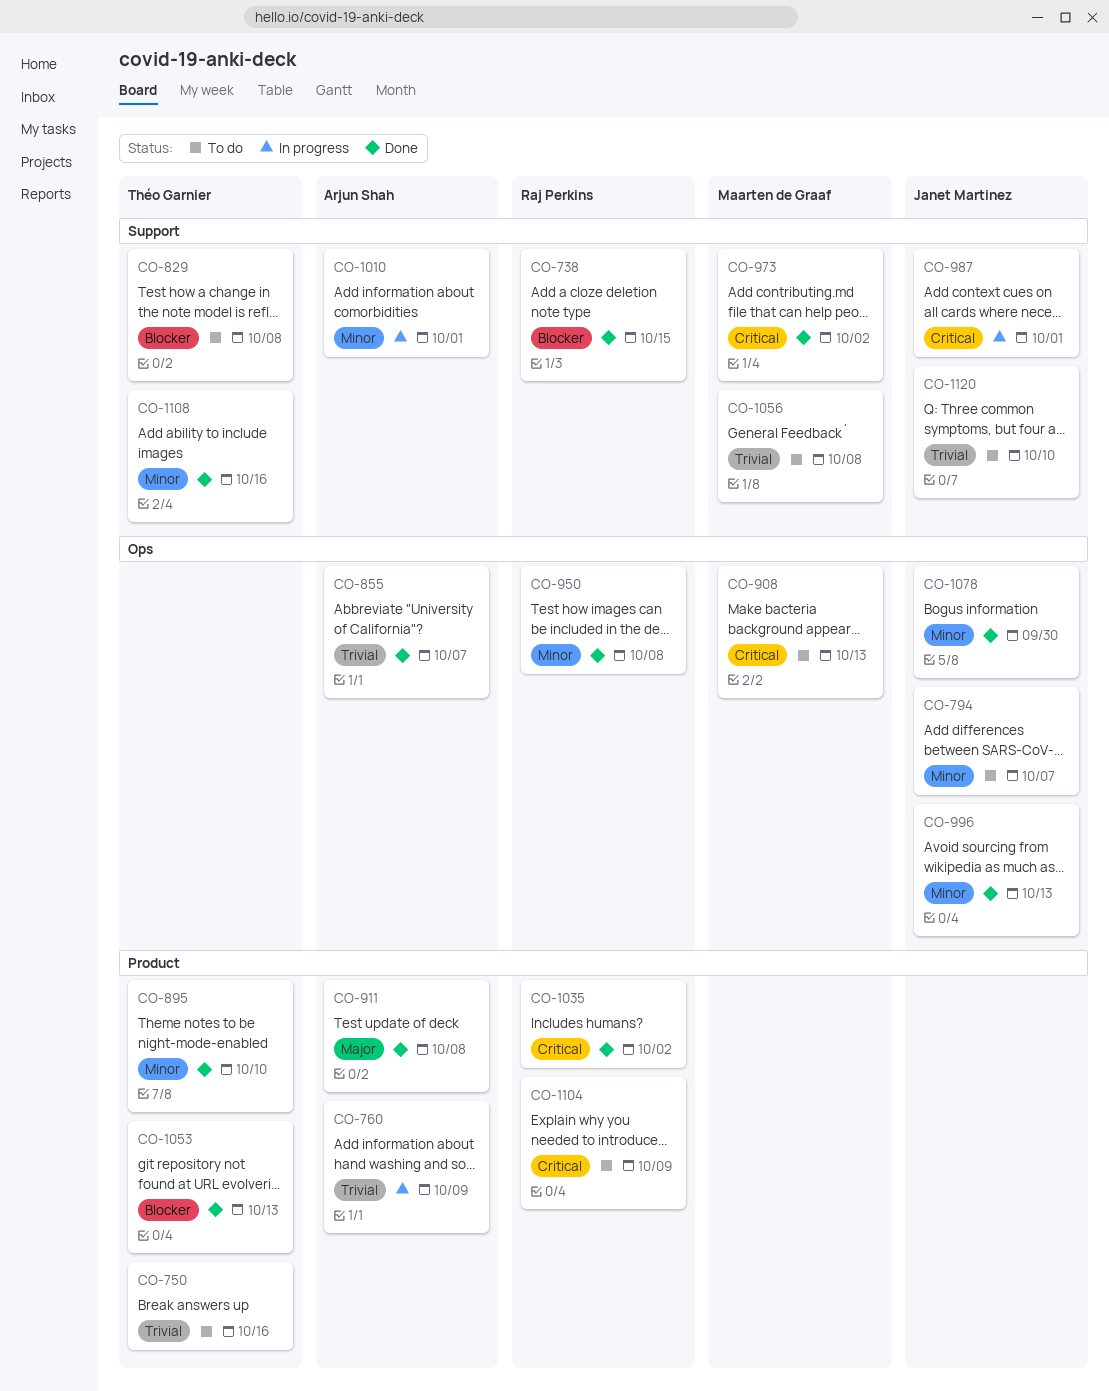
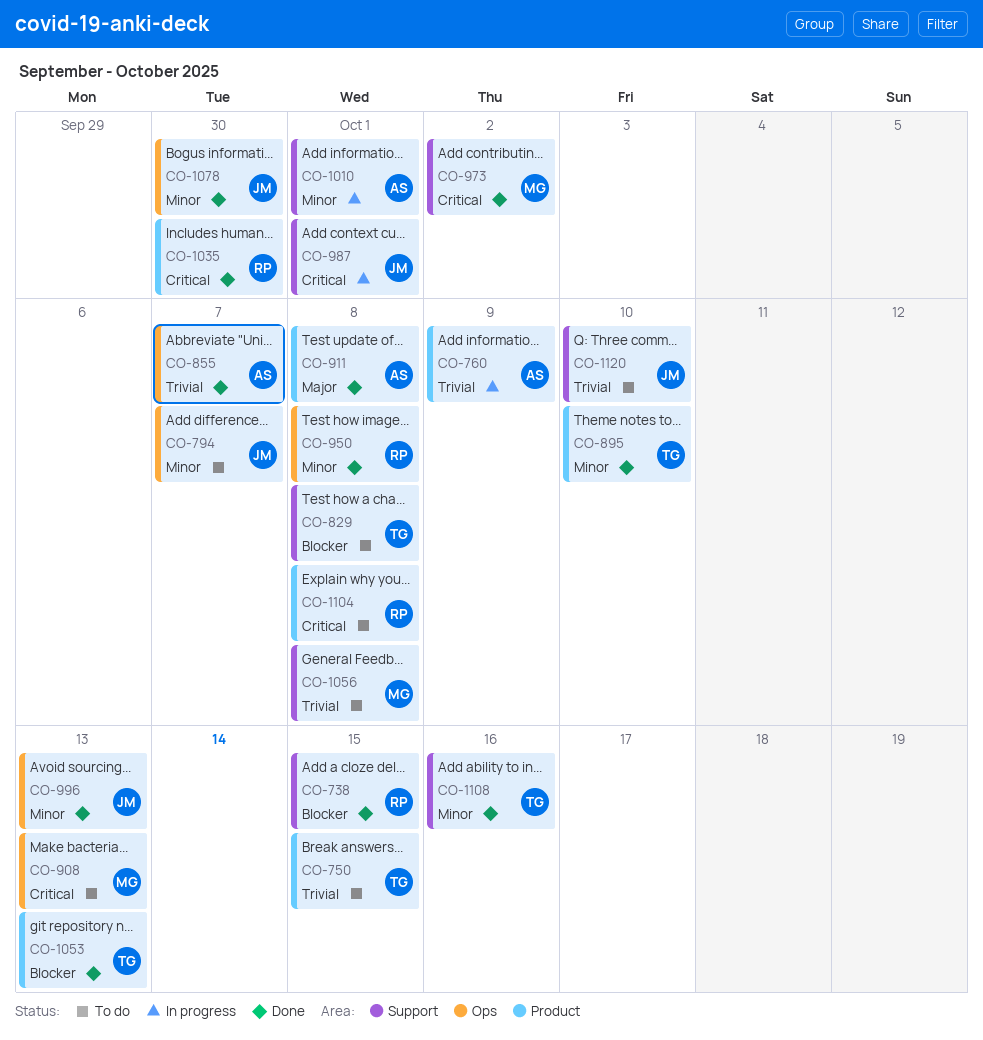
CO-750, due: Oct 16 -> Oct 15
CO-1035, due: Oct 2 -> Sep 30
CO-1104, due: Oct 9 -> Oct 8

